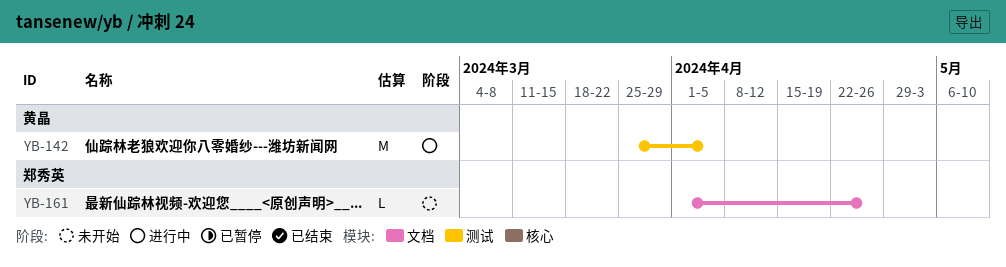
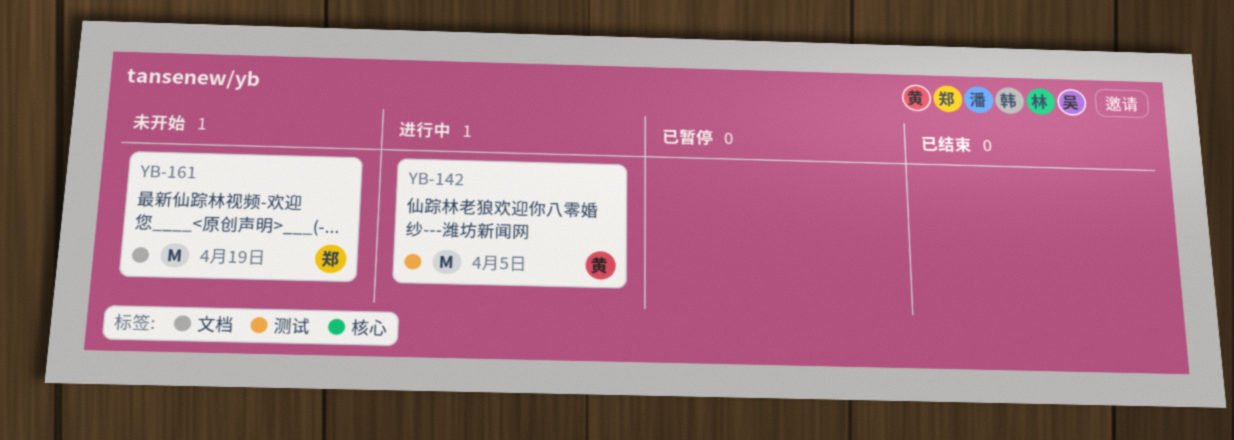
YB-161, estimate: L -> M
YB-161, due: Apr 26 -> Apr 19

